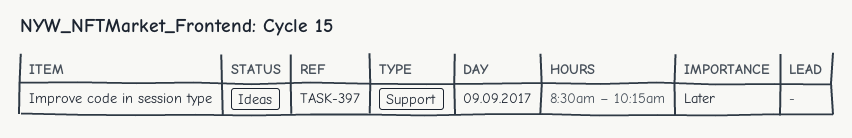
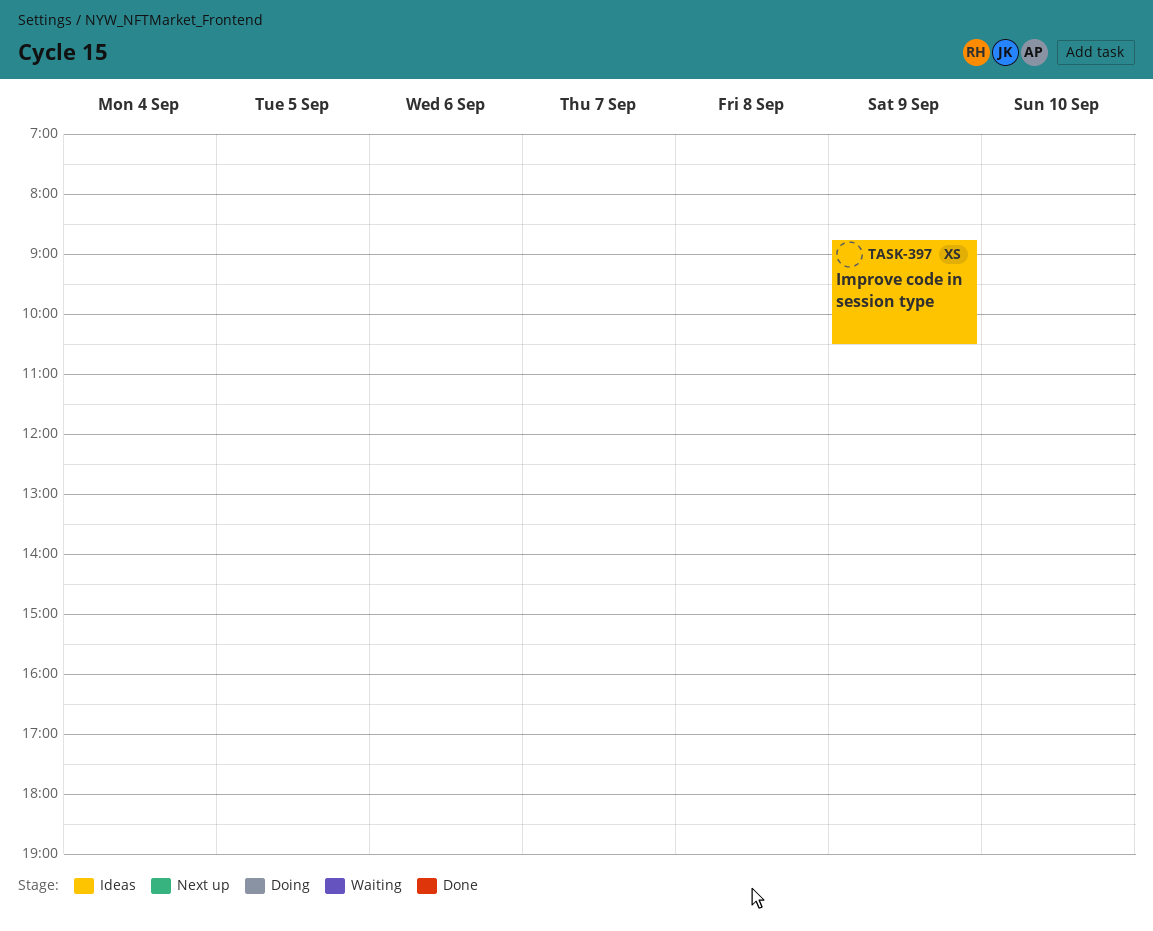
TASK-397, begins: 08:30 -> 08:45
TASK-397, ends: 10:15 -> 10:30

